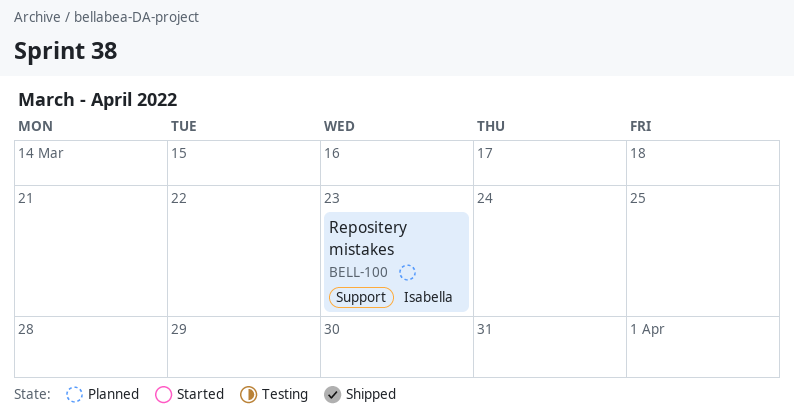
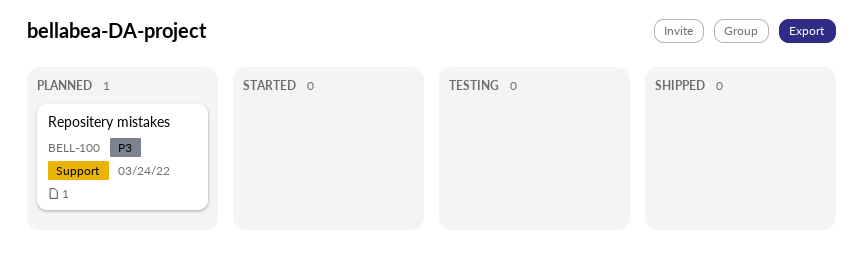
BELL-100, due: Mar 23 -> Mar 24

